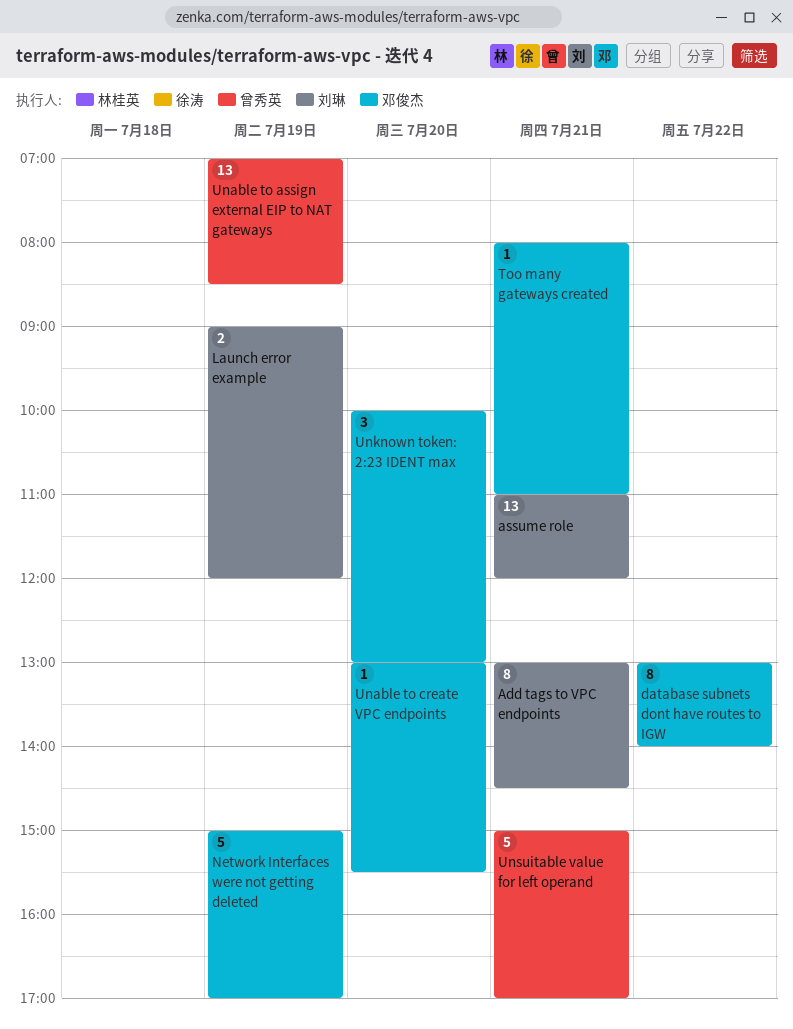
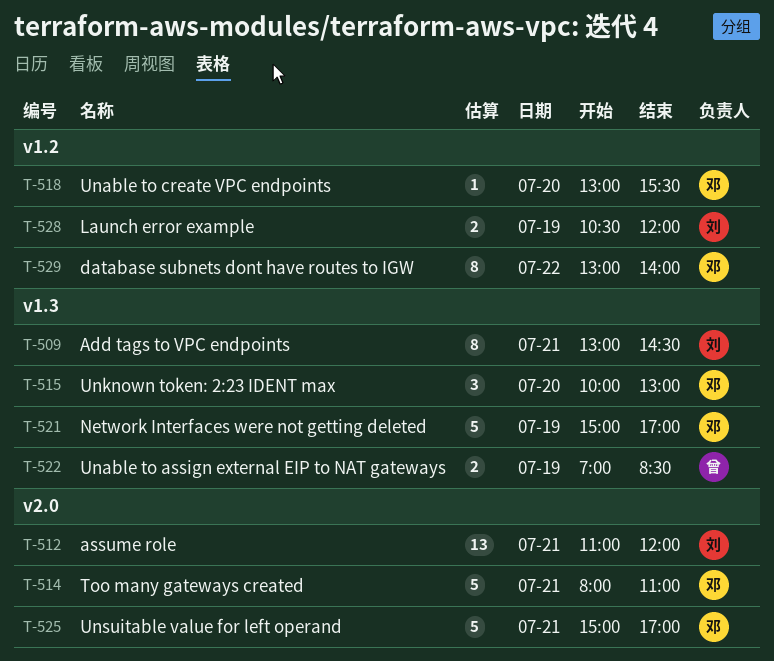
Launch error example, begins: 09:00 -> 10:30
Too many gateways created, estimate: 1 -> 5
Unable to assign external EIP to NAT gateways, estimate: 13 -> 2
Unsuitable value for left operand, owner: 曾秀英 -> 邓俊杰

